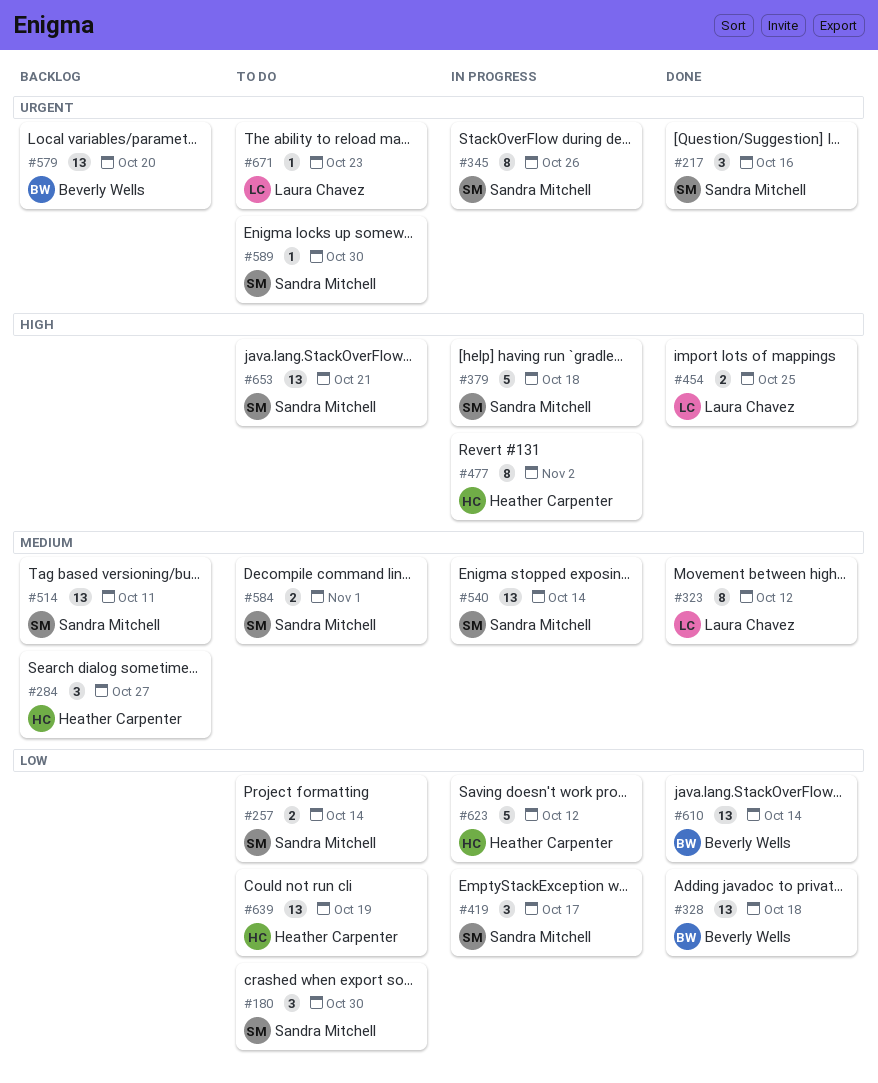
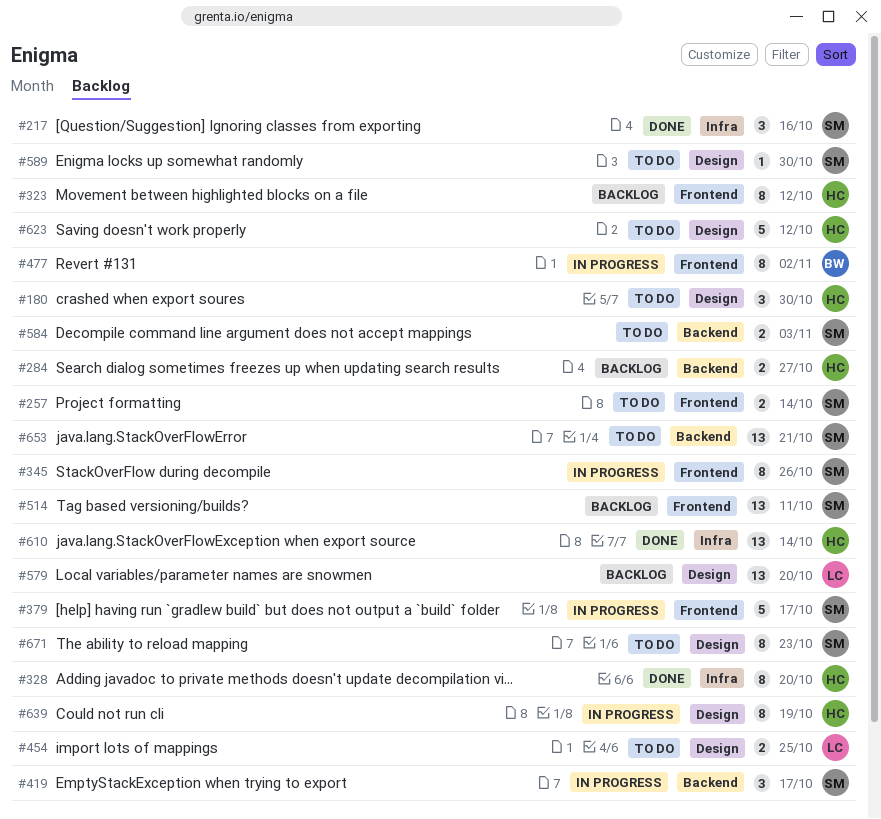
#180, owner: Sandra Mitchell -> Heather Carpenter
#284, estimate: 3 -> 2
#323, status: Done -> Backlog
#323, owner: Laura Chavez -> Heather Carpenter
#328, owner: Beverly Wells -> Heather Carpenter
#328, estimate: 13 -> 8
#328, due: Oct 18 -> Oct 20
#379, due: Oct 18 -> Oct 17
#454, status: Done -> To do
#477, owner: Heather Carpenter -> Beverly Wells
#540: present -> none
#579, owner: Beverly Wells -> Laura Chavez
#584, due: Nov 1 -> Nov 3
#610, owner: Beverly Wells -> Heather Carpenter
#623, status: In progress -> To do
#639, status: To do -> In progress
#639, estimate: 13 -> 8
#671, owner: Laura Chavez -> Sandra Mitchell
#671, estimate: 1 -> 8

